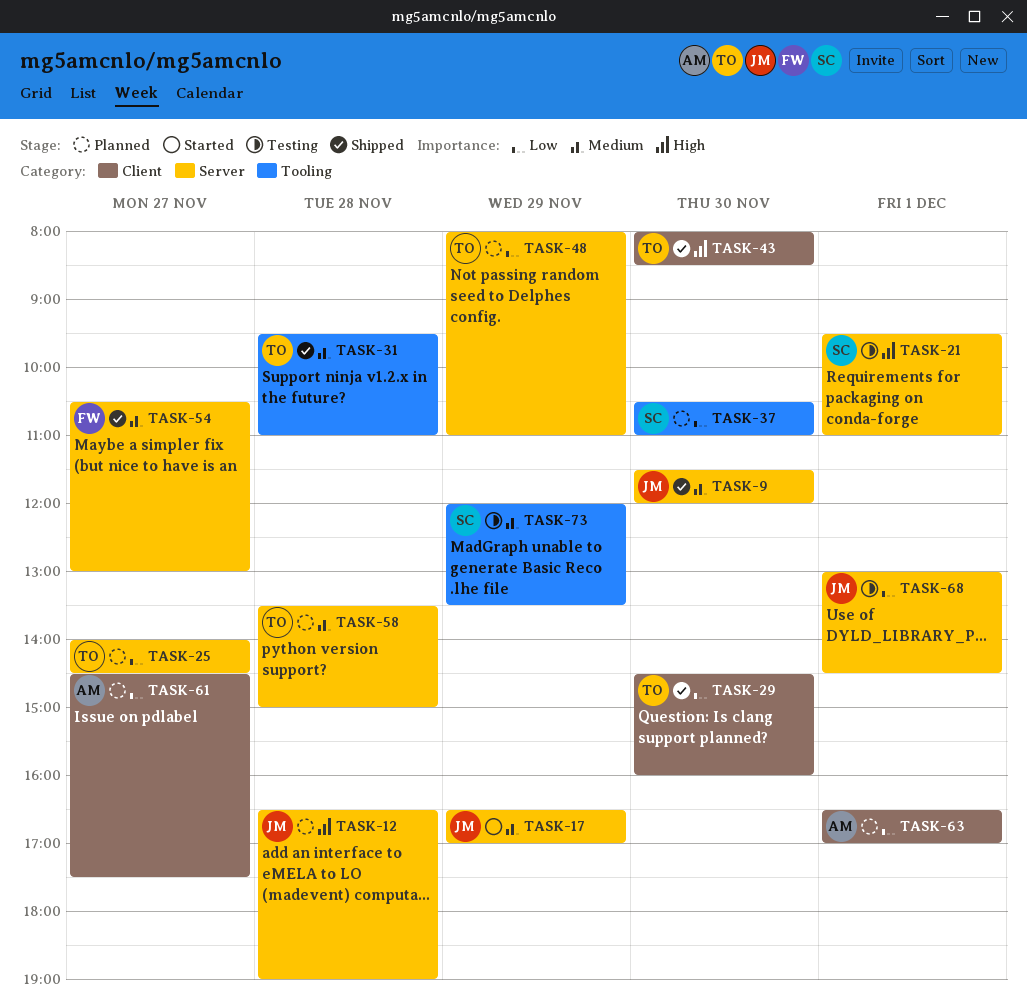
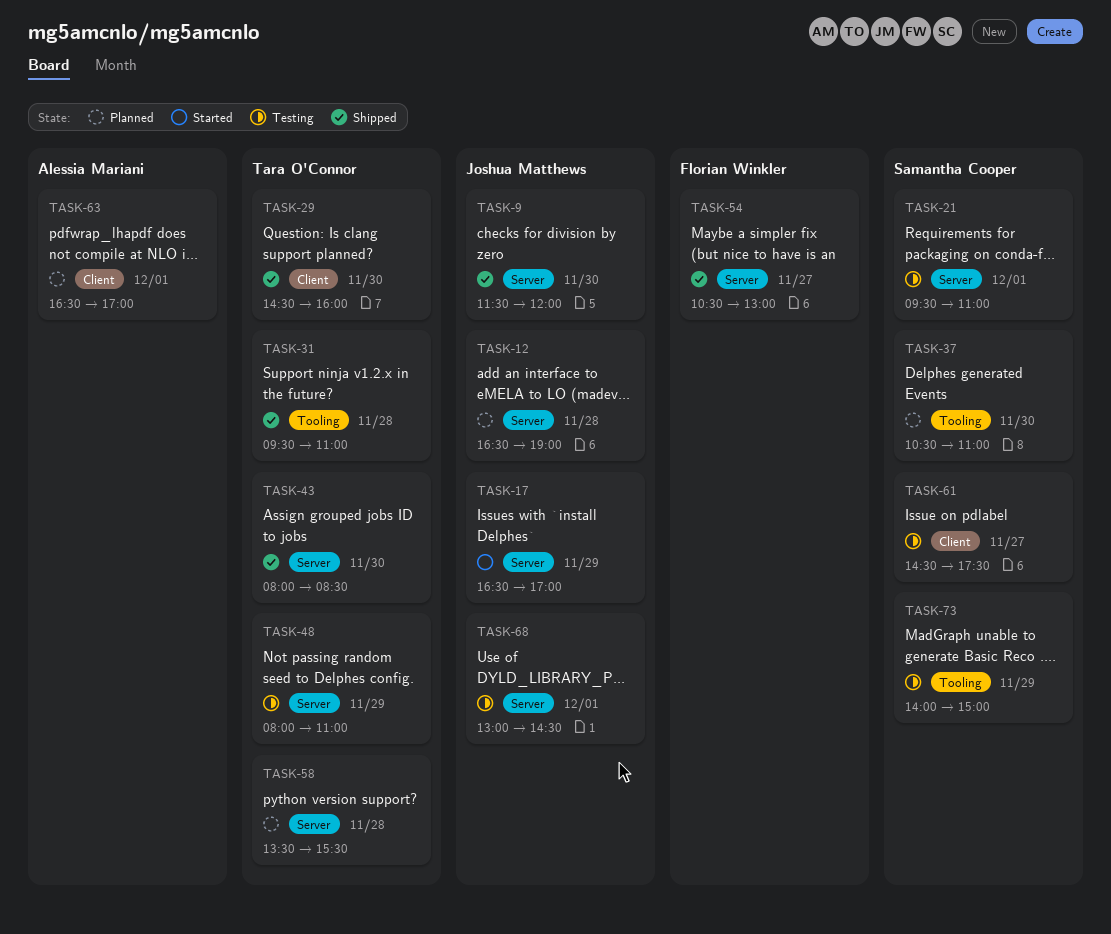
TASK-25: present -> none
TASK-43, label: Client -> Server
TASK-48, status: Planned -> Testing
TASK-58, ends: 15:00 -> 15:30
TASK-61, status: Planned -> Testing
TASK-61, owner: Alessia Mariani -> Samantha Cooper
TASK-73, begins: 12:00 -> 14:00
TASK-73, ends: 13:30 -> 15:00

